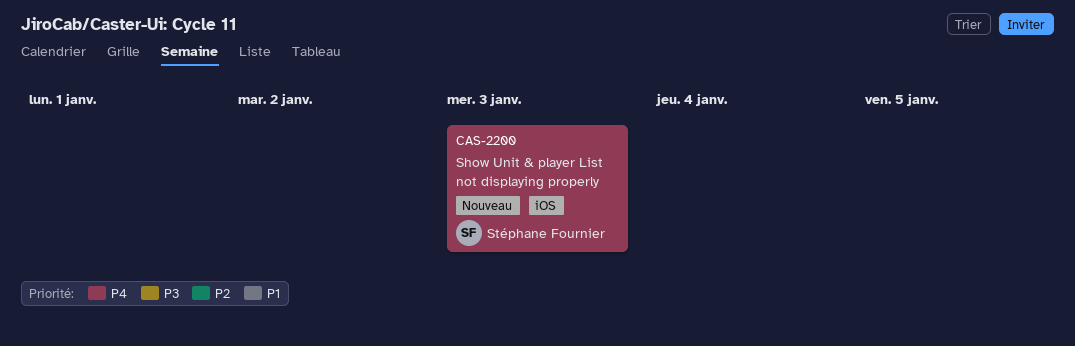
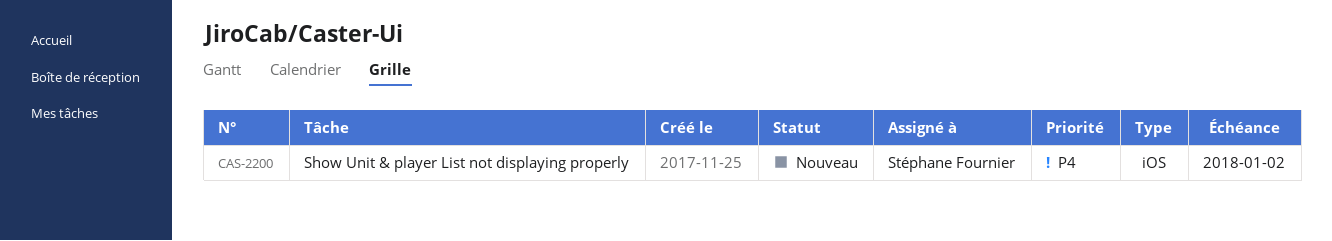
CAS-2200, due: Jan 3 -> Jan 2

